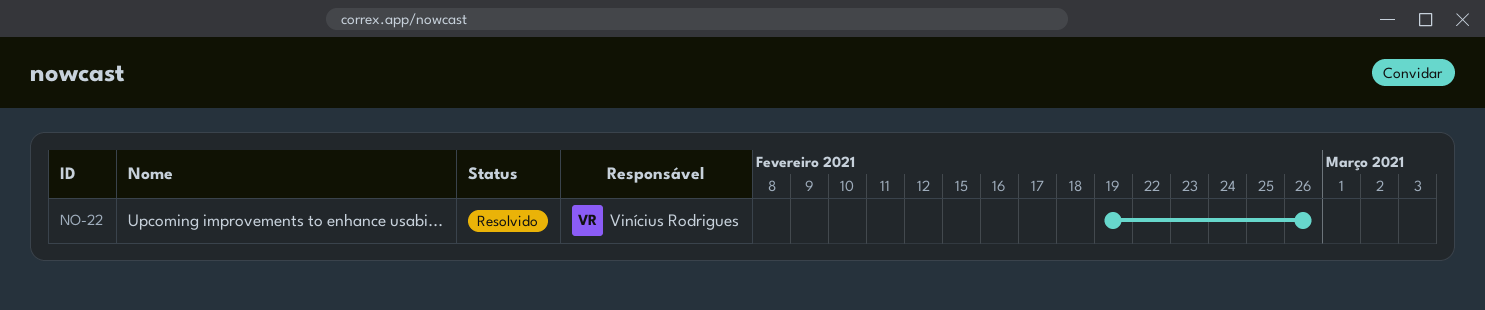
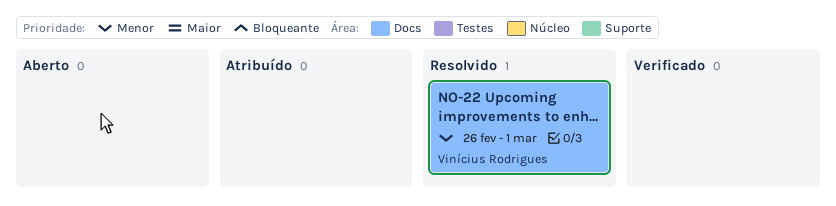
NO-22, start: Feb 19 -> Feb 26
NO-22, due: Feb 26 -> Mar 1

